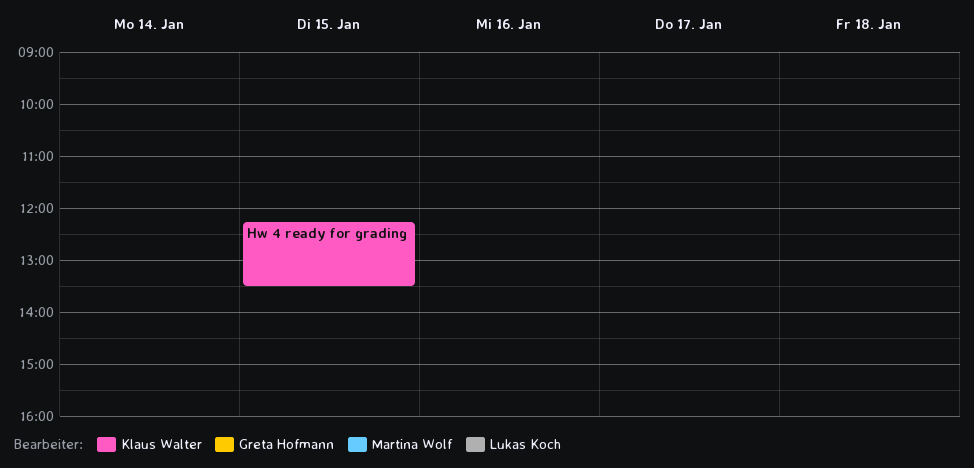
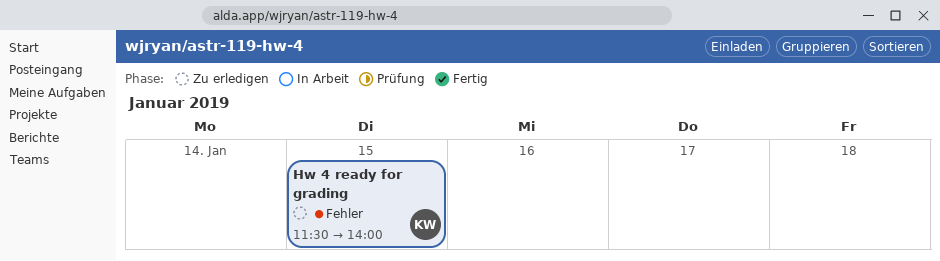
Hw 4 ready for grading, begins: 12:15 -> 11:30
Hw 4 ready for grading, ends: 13:30 -> 14:00

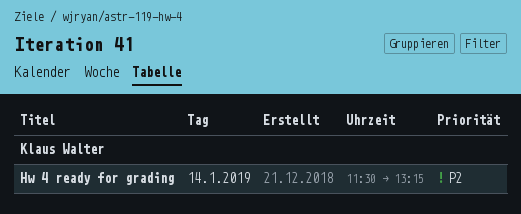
Hw 4 ready for grading, day: Jan 15 -> Jan 14
Hw 4 ready for grading, ends: 14:00 -> 13:15

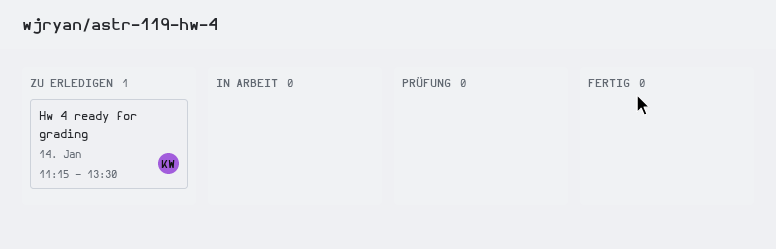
Hw 4 ready for grading, begins: 11:30 -> 11:15
Hw 4 ready for grading, ends: 13:15 -> 13:30

